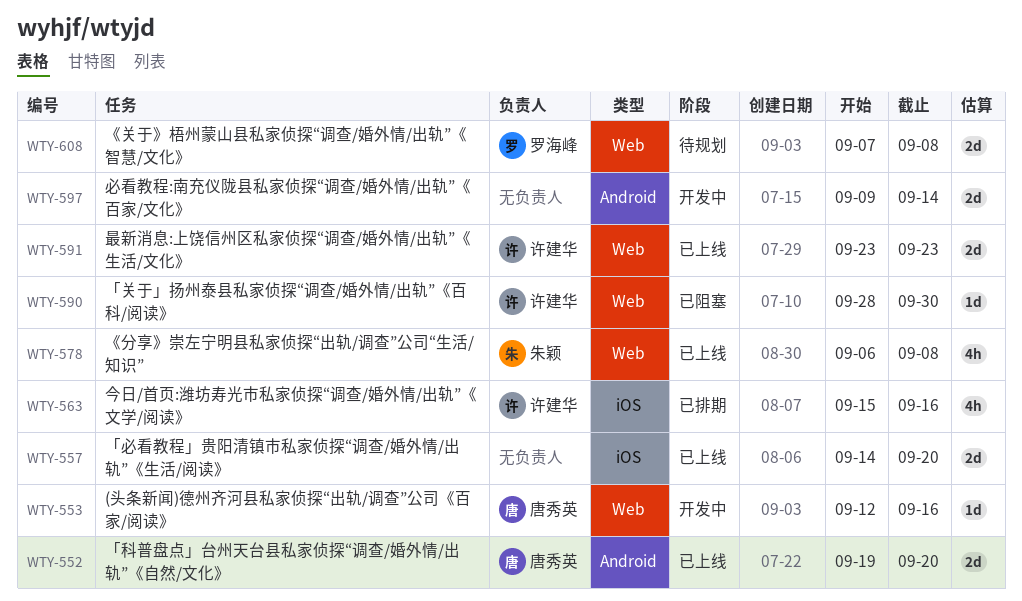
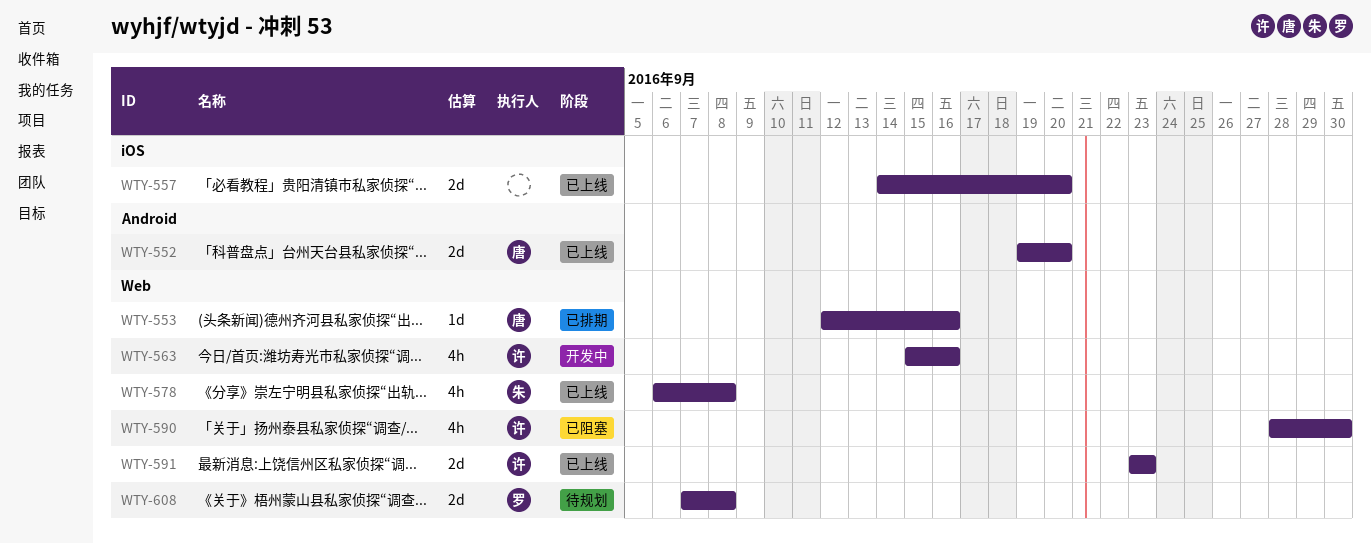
WTY-553, status: 开发中 -> 已排期
WTY-563, status: 已排期 -> 开发中
WTY-563, label: iOS -> Web
WTY-590, estimate: 1d -> 4h
WTY-597: present -> none

